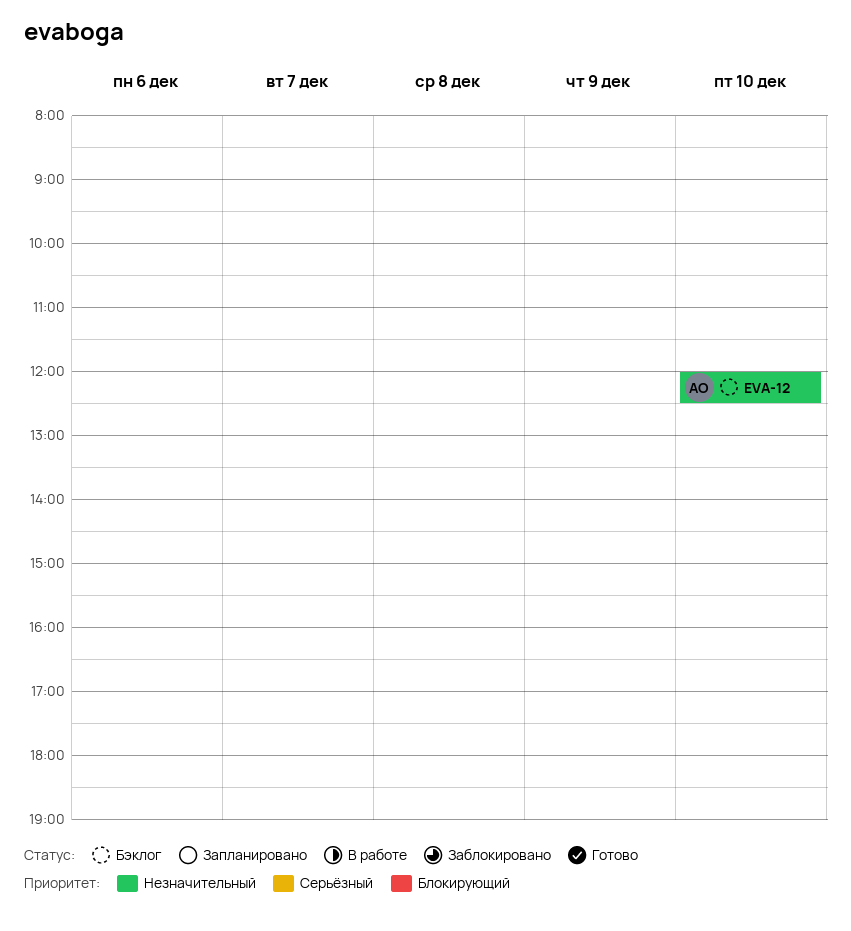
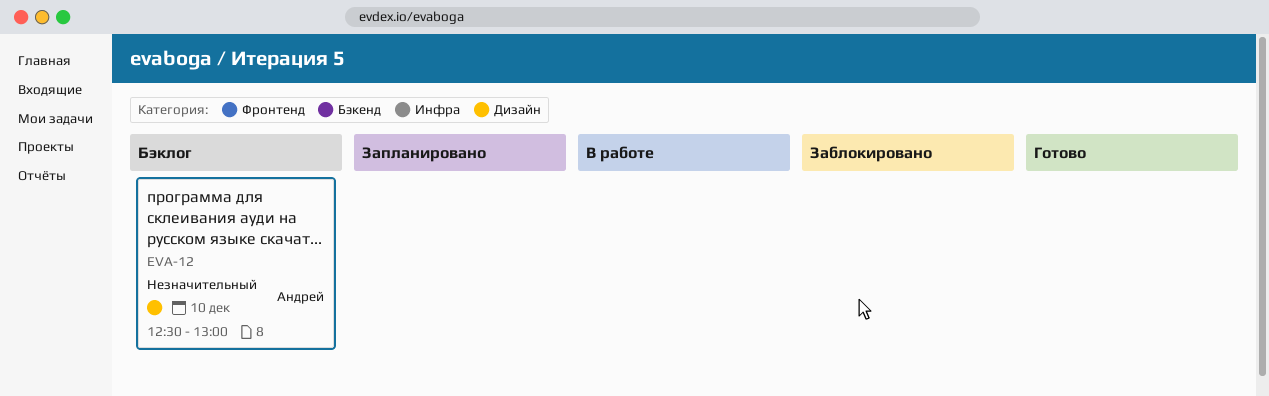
EVA-12, begins: 12:00 -> 12:30
EVA-12, ends: 12:30 -> 13:00

